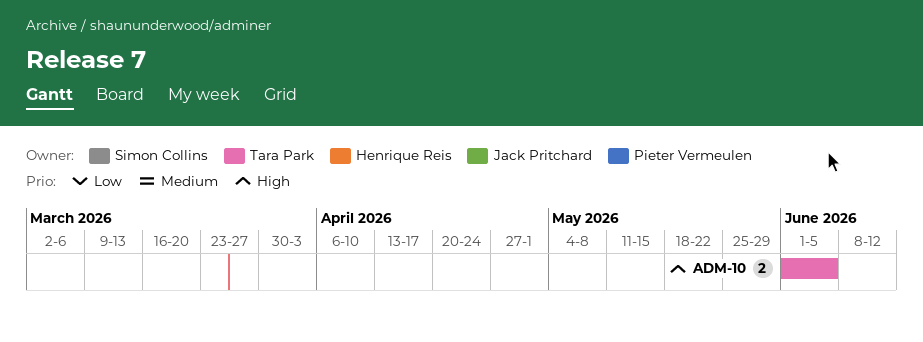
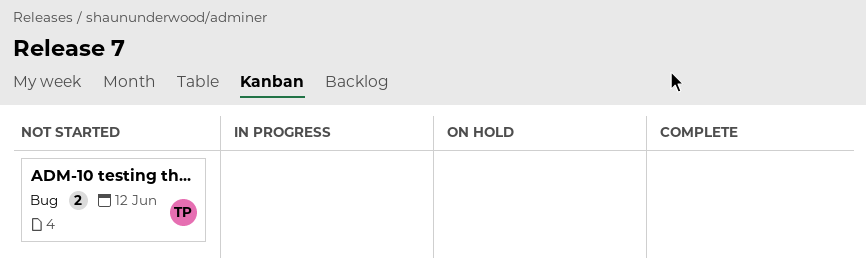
ADM-10, due: Jun 5 -> Jun 12

